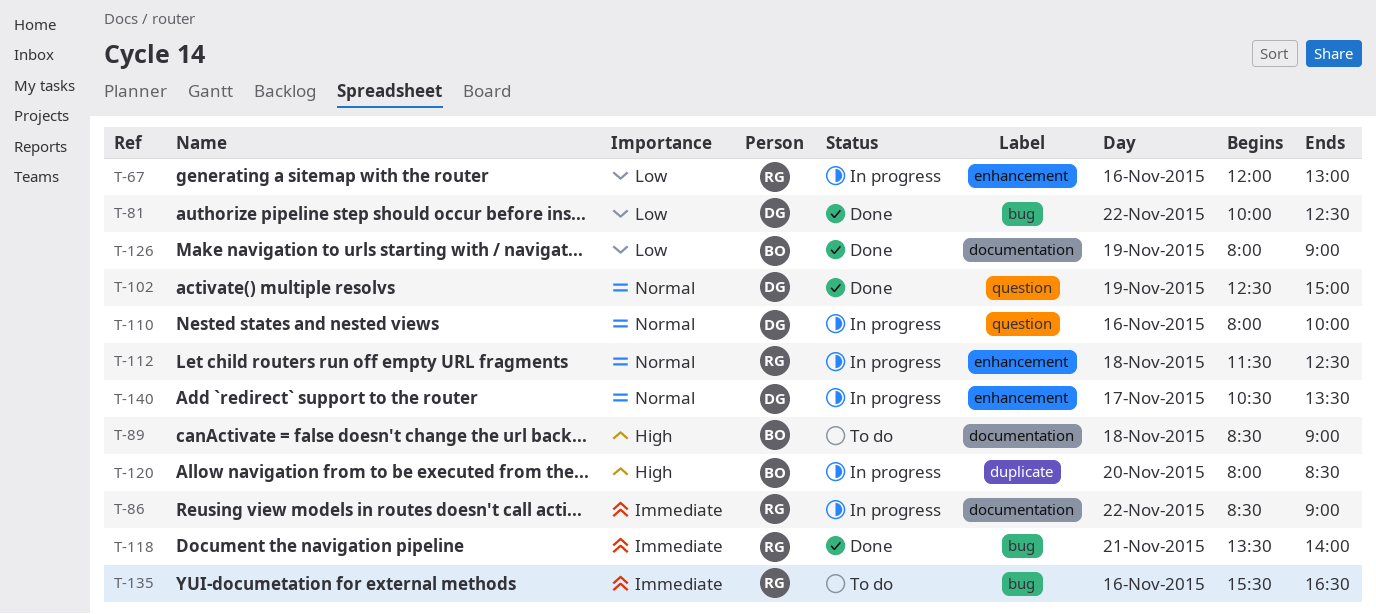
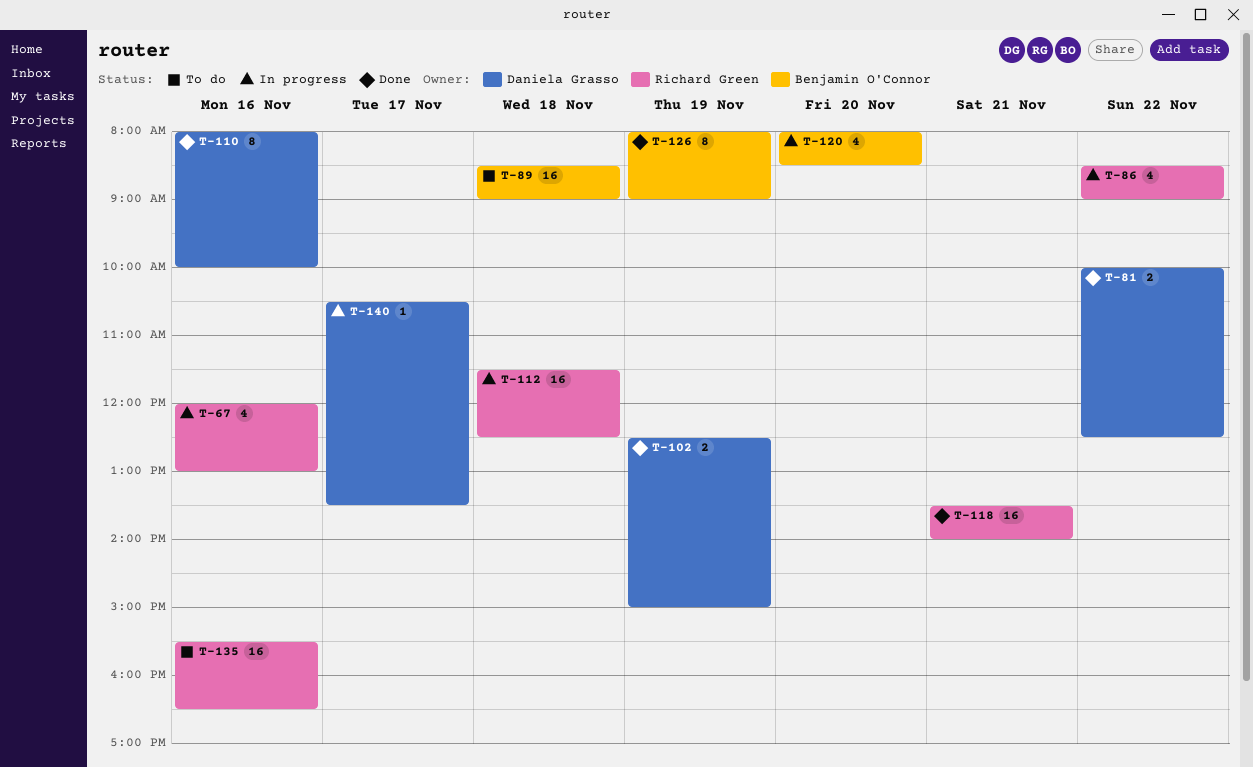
T-110, status: In progress -> Done

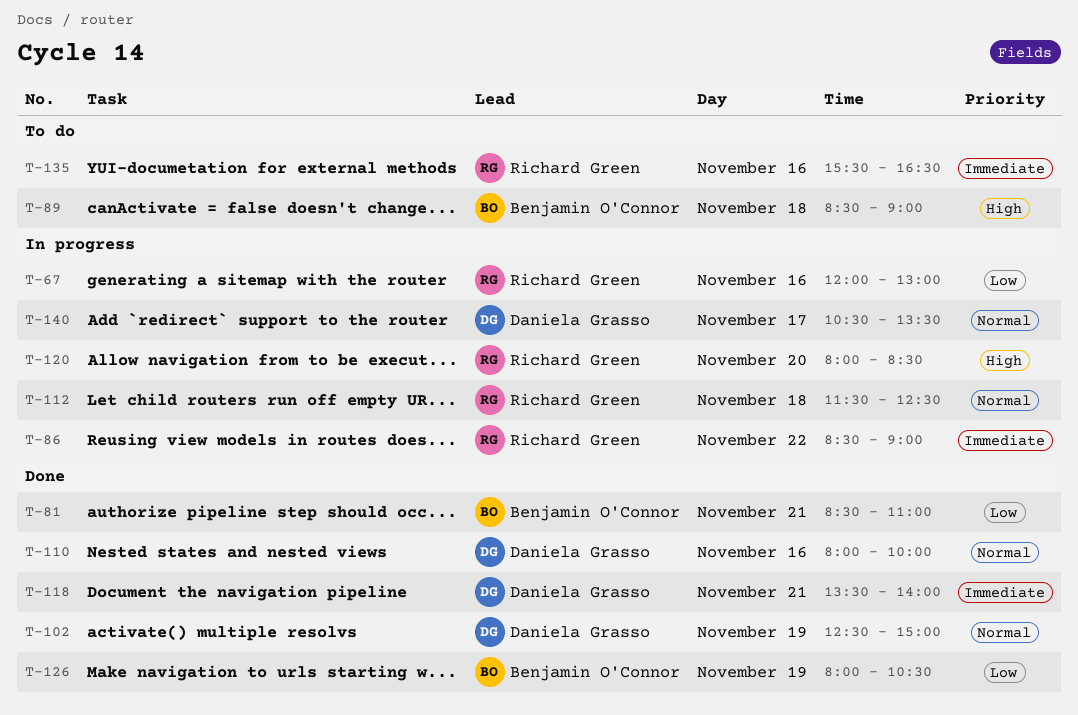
T-81, owner: Daniela Grasso -> Benjamin O'Connor
T-81, day: Nov 22 -> Nov 21
T-81, begins: 10:00 -> 08:30
T-81, ends: 12:30 -> 11:00
T-118, owner: Richard Green -> Daniela Grasso
T-120, owner: Benjamin O'Connor -> Richard Green
T-126, ends: 09:00 -> 10:30

